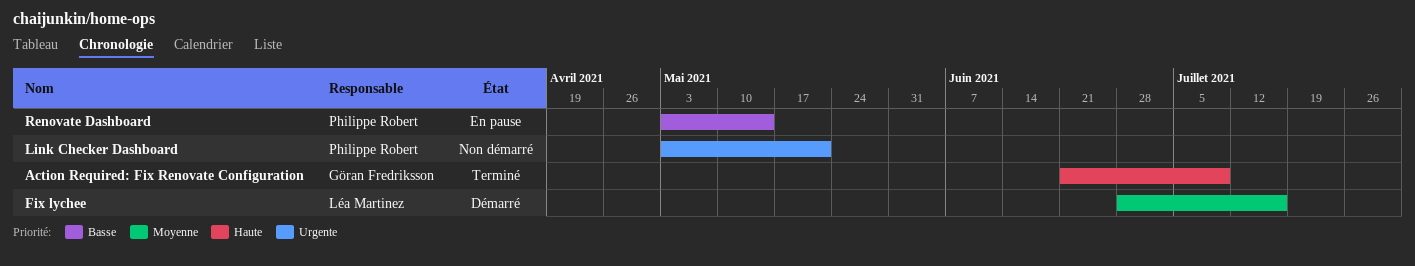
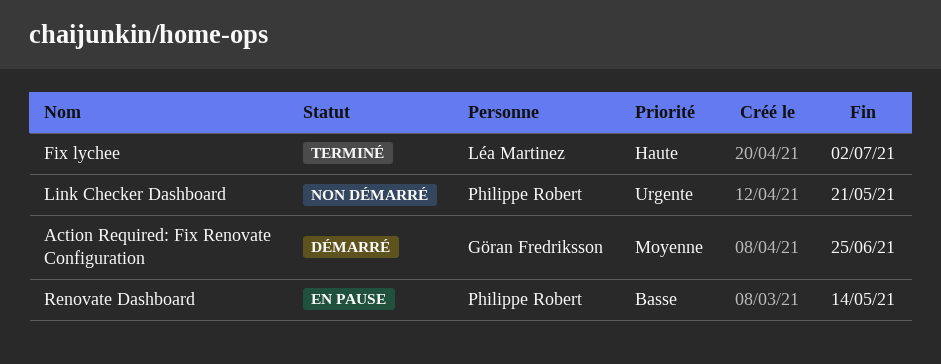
Action Required: Fix Renovate Configuration, status: Terminé -> Démarré
Action Required: Fix Renovate Configuration, priority: Haute -> Moyenne
Action Required: Fix Renovate Configuration, due: Jul 9 -> Jun 25
Fix lychee, status: Démarré -> Terminé
Fix lychee, priority: Moyenne -> Haute
Fix lychee, due: Jul 16 -> Jul 2

